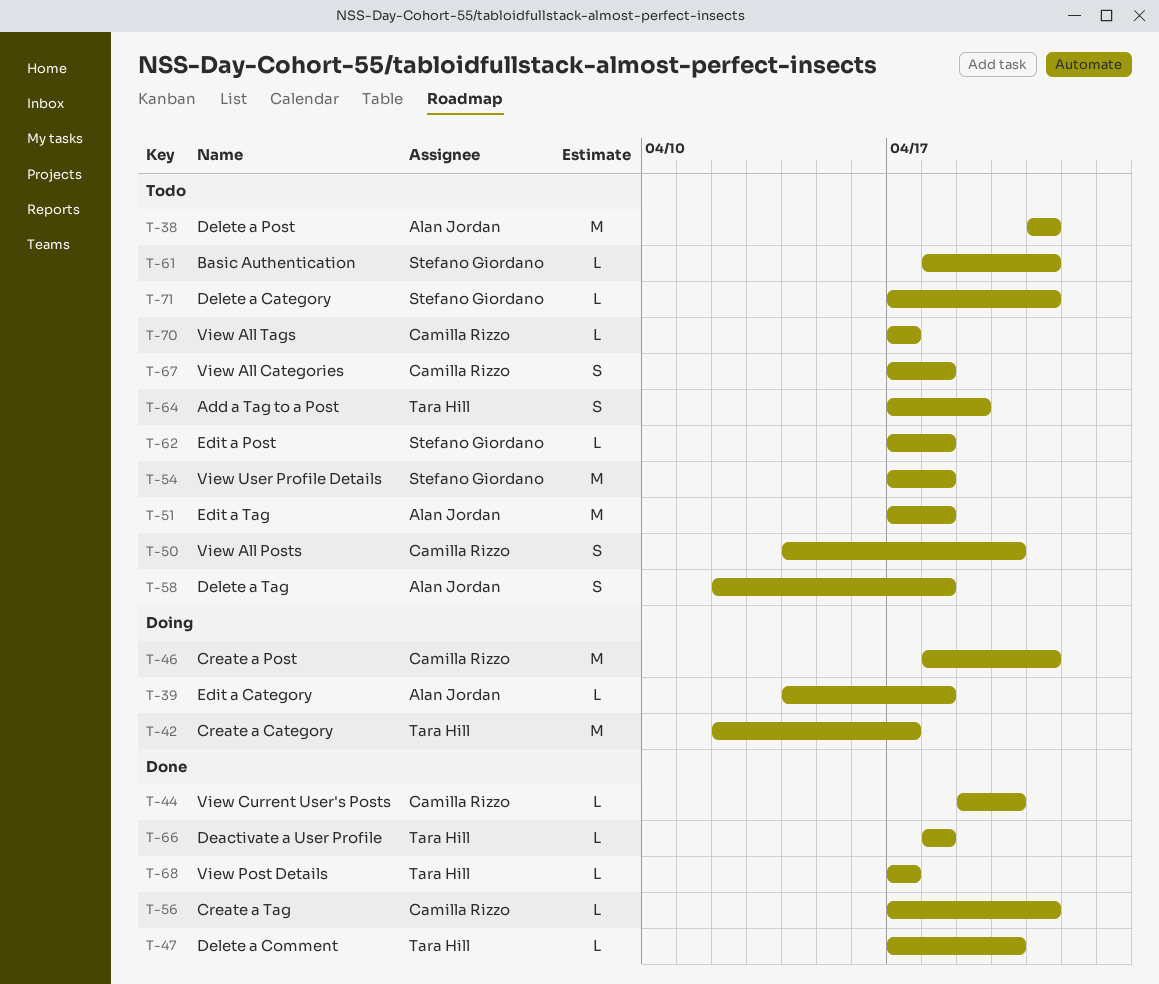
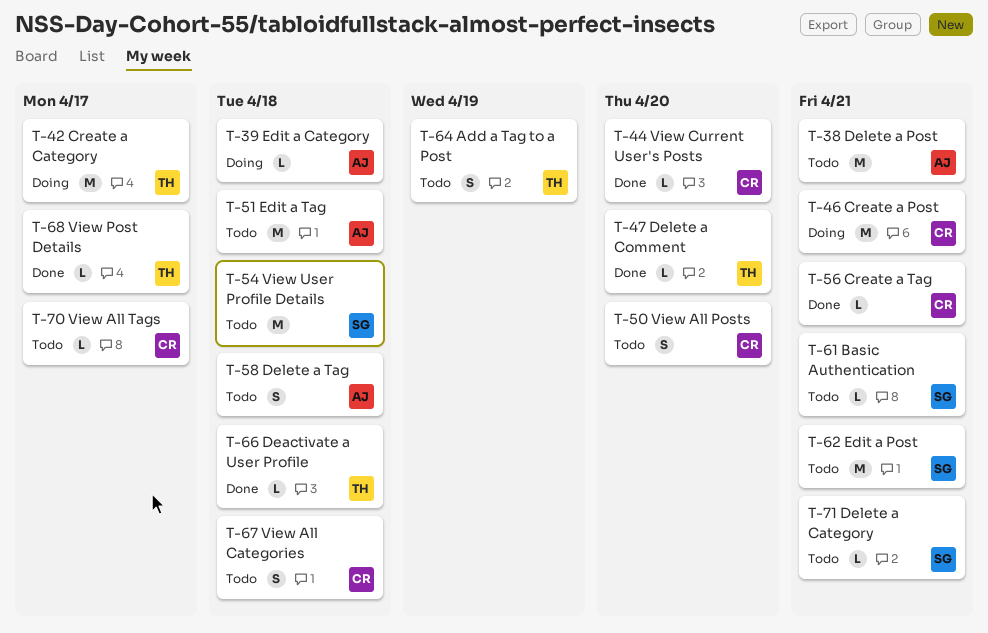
T-62, estimate: L -> M
T-62, due: Apr 18 -> Apr 21

